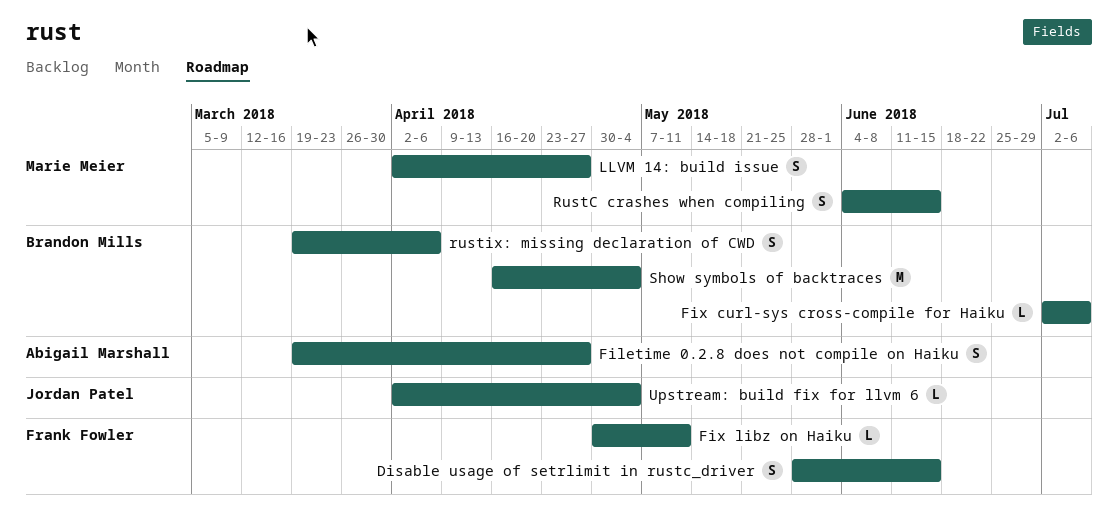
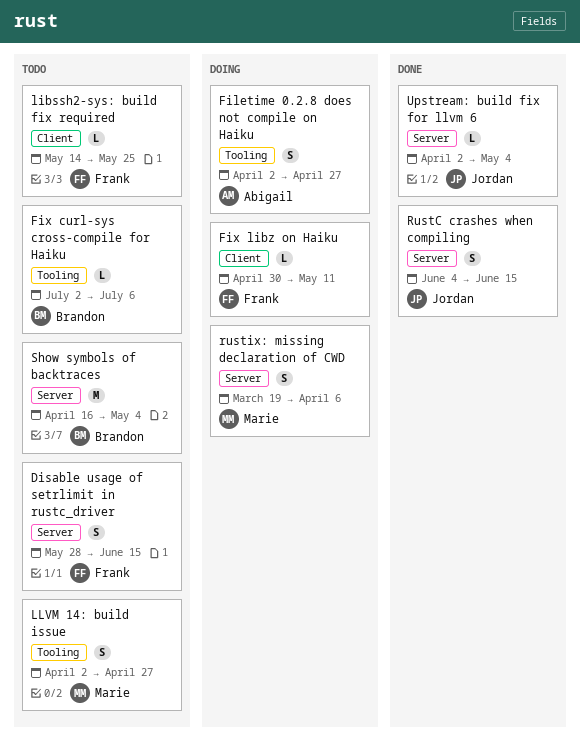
Filetime 0.2.8 does not compile on Haiku, start: Mar 19 -> Apr 2
libssh2-sys: build fix required: none -> present
RustC crashes when compiling, owner: Marie Meier -> Jordan Patel
rustix: missing declaration of CWD, owner: Brandon Mills -> Marie Meier

